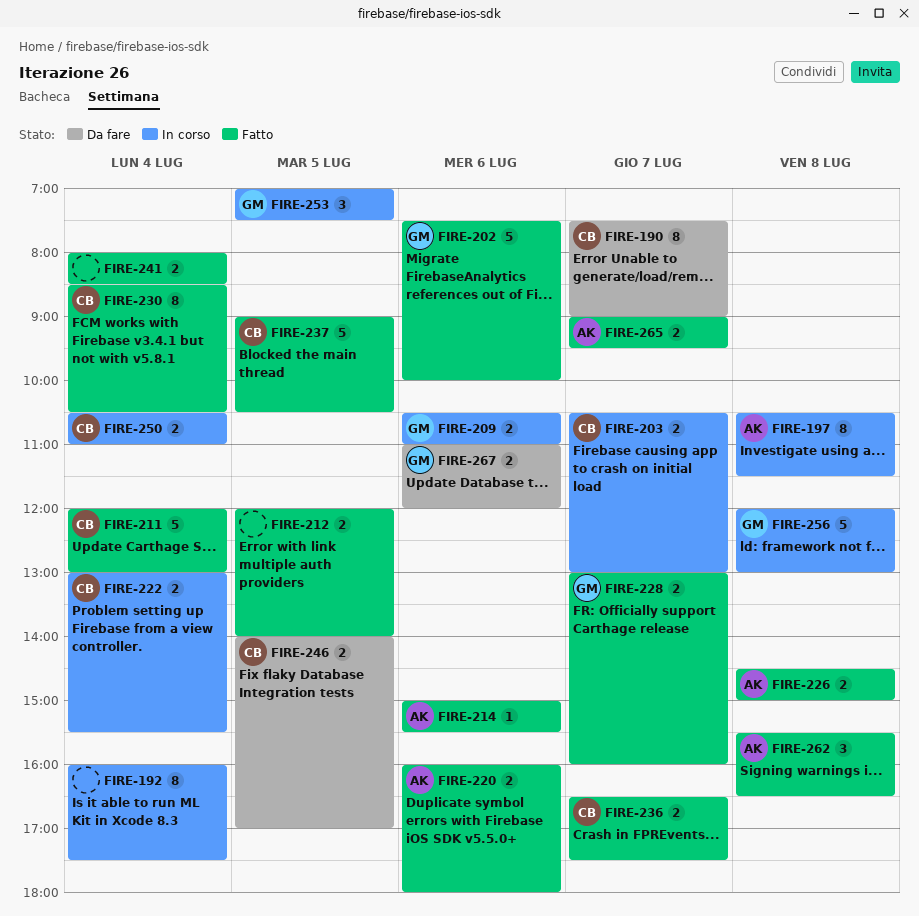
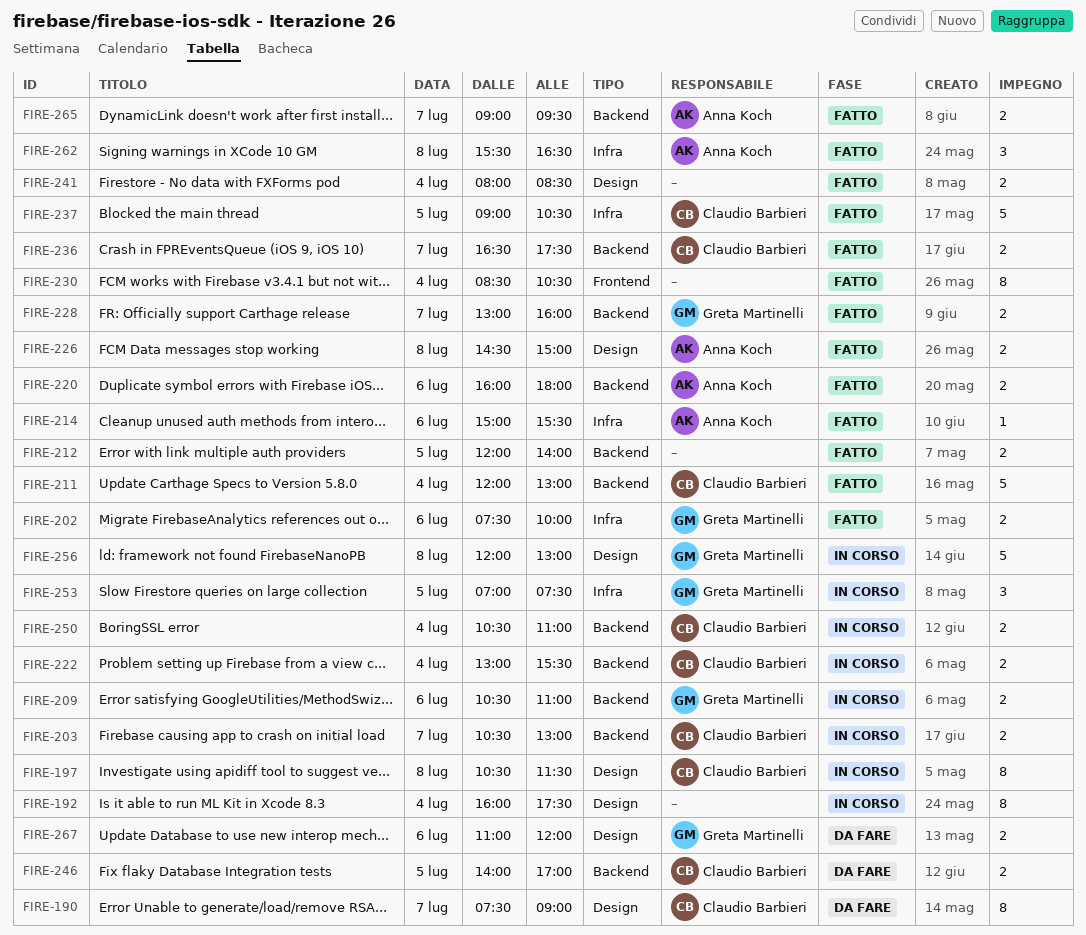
FIRE-197, owner: Anna Koch -> Claudio Barbieri
FIRE-202, estimate: 5 -> 2
FIRE-230, owner: Claudio Barbieri -> none

